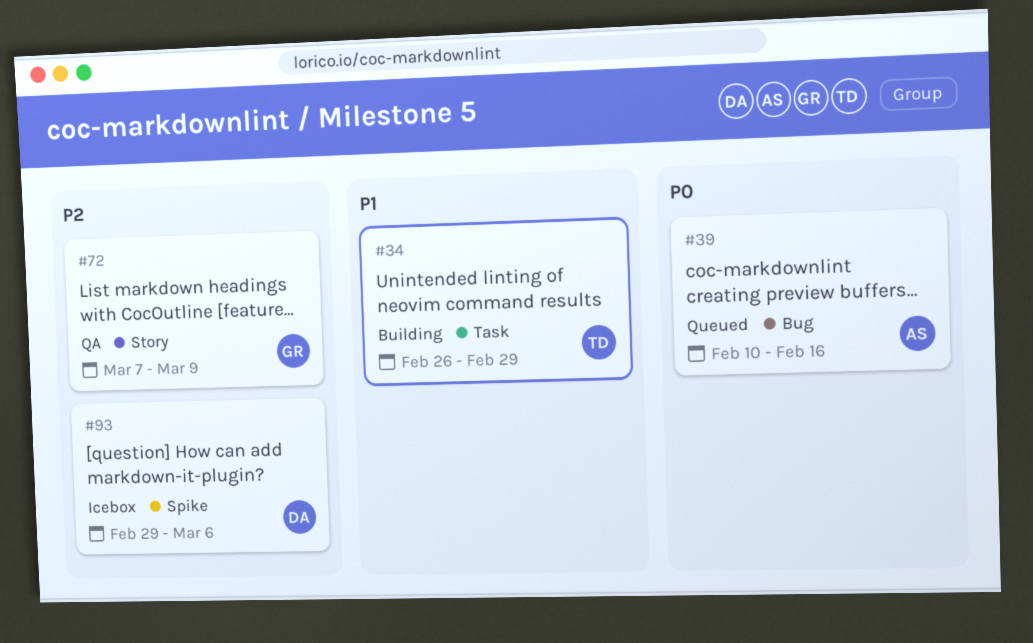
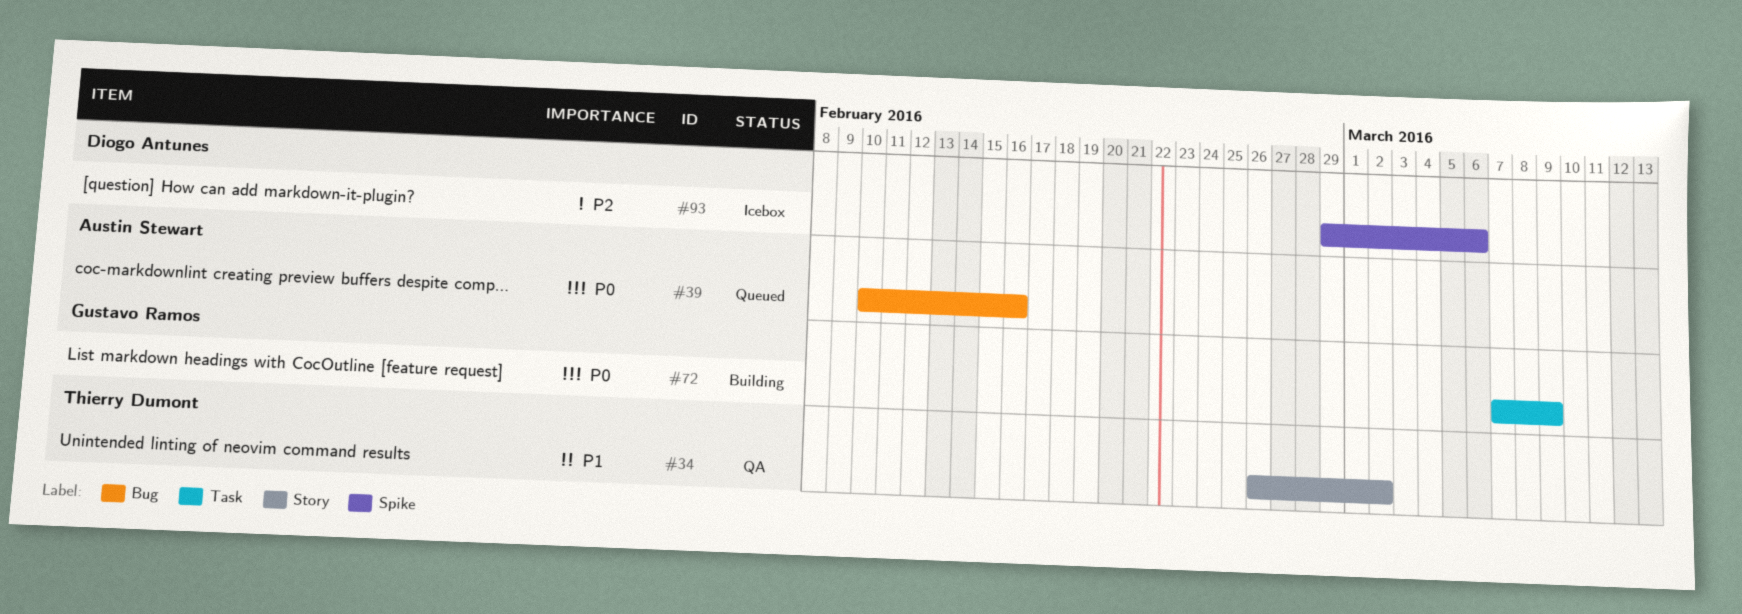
#34, status: Building -> QA
#34, label: Task -> Story
#34, due: Feb 29 -> Mar 2
#72, status: QA -> Building
#72, priority: P2 -> P0
#72, label: Story -> Task

